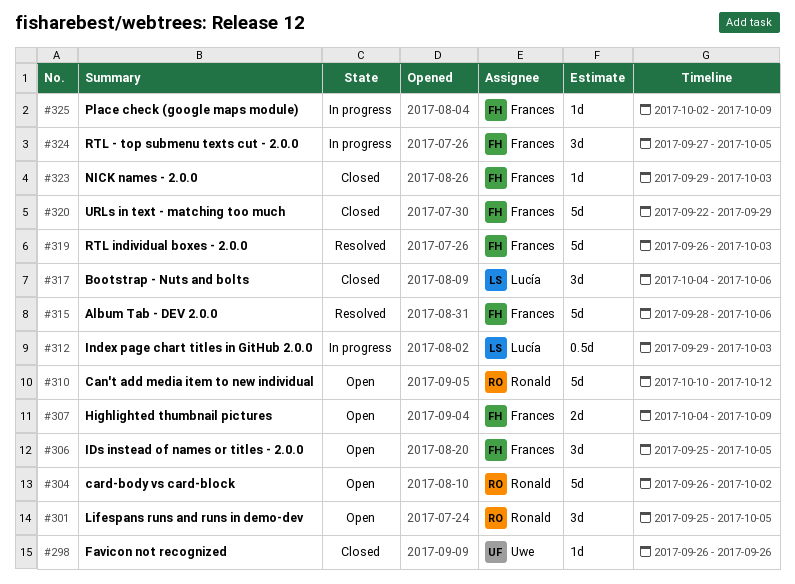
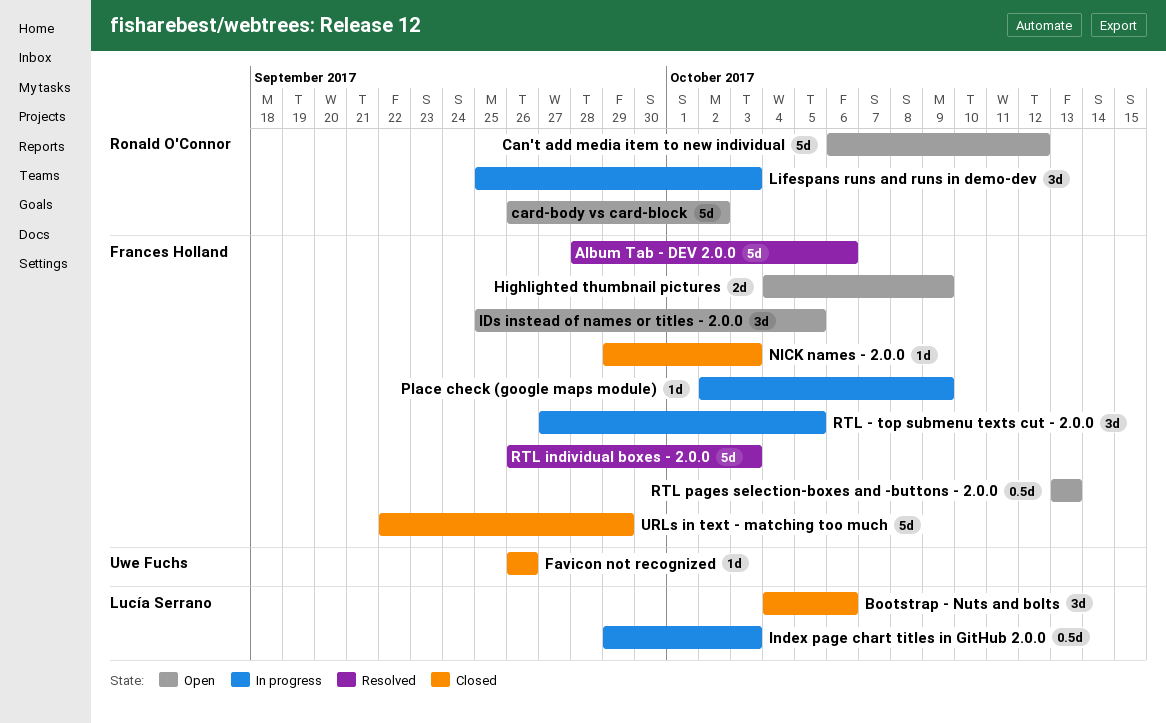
Can't add media item to new individual, start: Oct 10 -> Oct 6
Lifespans runs and runs in demo-dev, status: Open -> In progress
Lifespans runs and runs in demo-dev, due: Oct 5 -> Oct 3
RTL pages selection-boxes and -buttons - 2.0.0: none -> present

